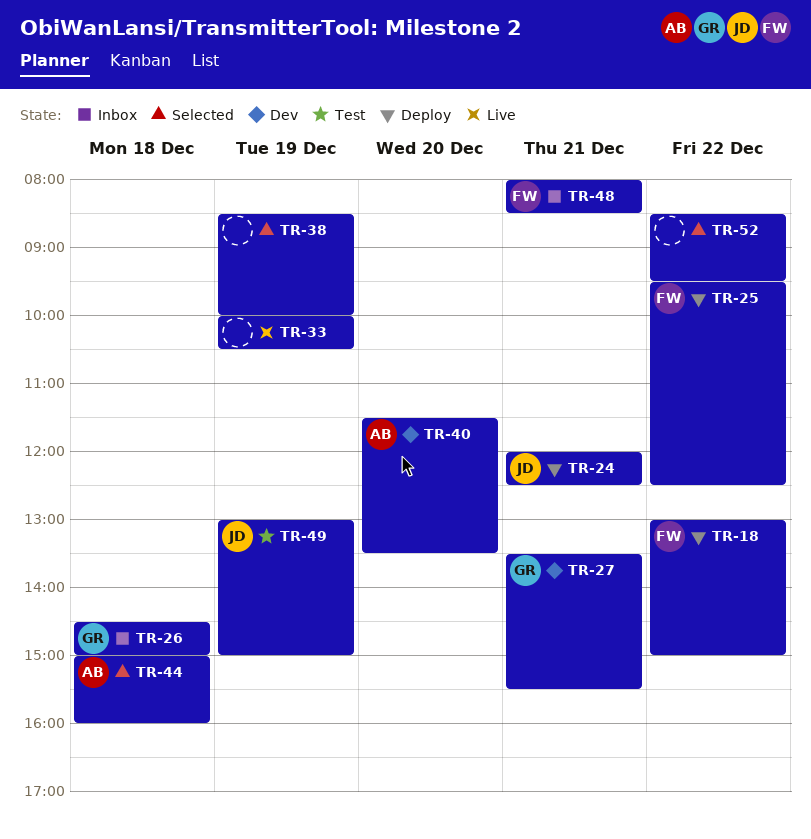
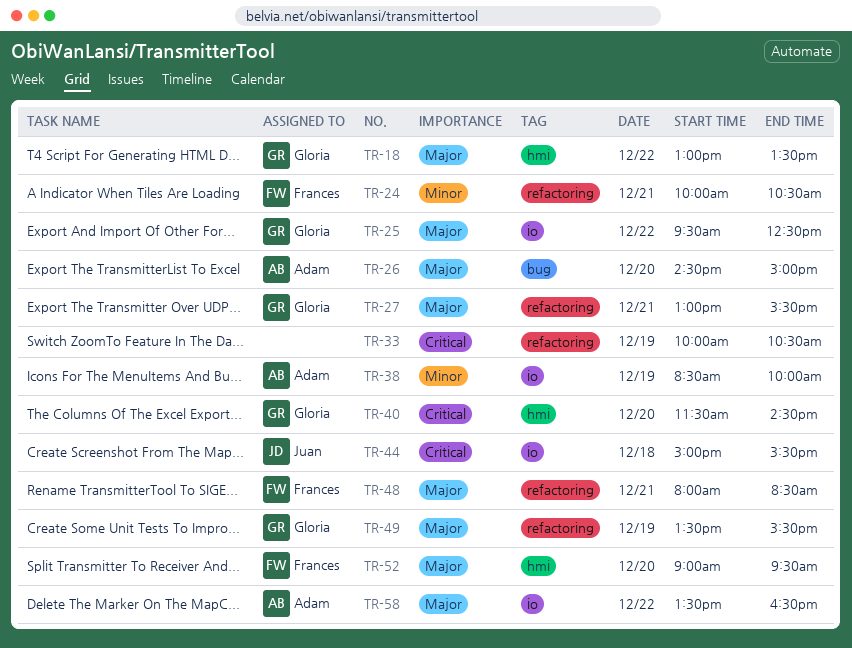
TR-18, owner: Frances -> Gloria
TR-18, ends: 15:00 -> 13:30
TR-24, owner: Juan -> Frances
TR-24, begins: 12:00 -> 10:00
TR-24, ends: 12:30 -> 10:30
TR-25, owner: Frances -> Gloria
TR-26, owner: Gloria -> Adam
TR-26, day: Dec 18 -> Dec 20
TR-27, begins: 13:30 -> 13:00
TR-38, owner: none -> Adam
TR-40, owner: Adam -> Gloria
TR-40, ends: 13:30 -> 14:30
TR-44, owner: Adam -> Juan
TR-44, ends: 16:00 -> 15:30
TR-49, owner: Juan -> Gloria
TR-49, begins: 13:00 -> 13:30
TR-49, ends: 15:00 -> 15:30
TR-52, owner: none -> Frances
TR-52, day: Dec 22 -> Dec 20
TR-52, begins: 08:30 -> 09:00
TR-58: none -> present

